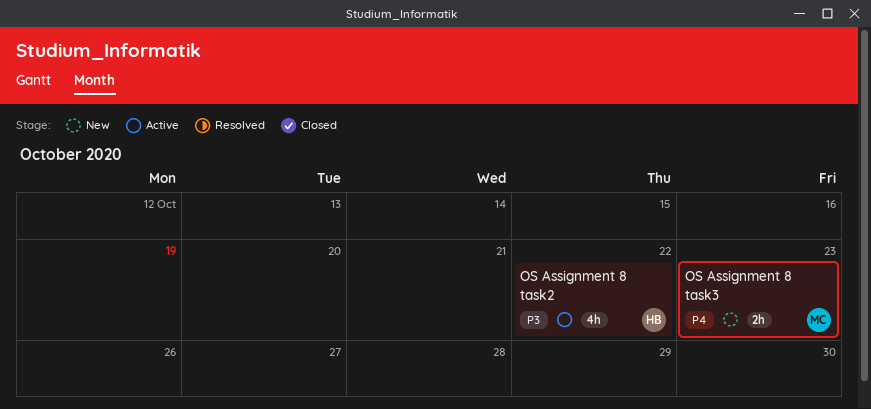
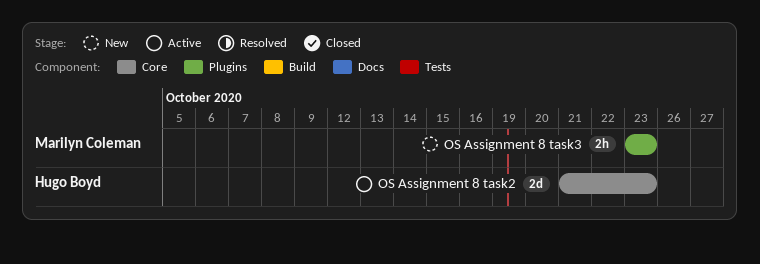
OS Assignment 8 task2, estimate: 4h -> 2d
OS Assignment 8 task2, due: Oct 22 -> Oct 23

